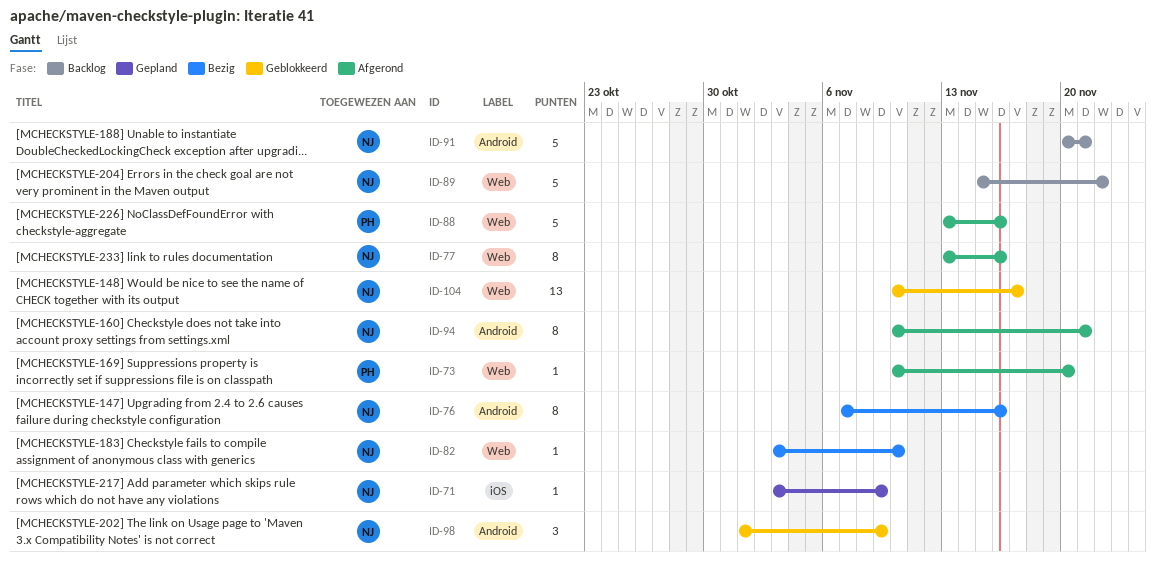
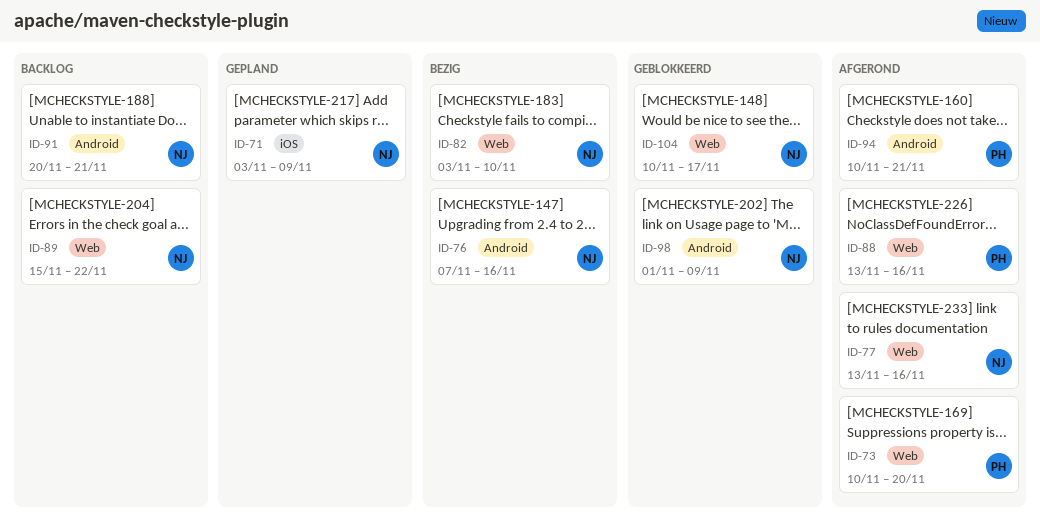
ID-94, owner: NJ -> PH

